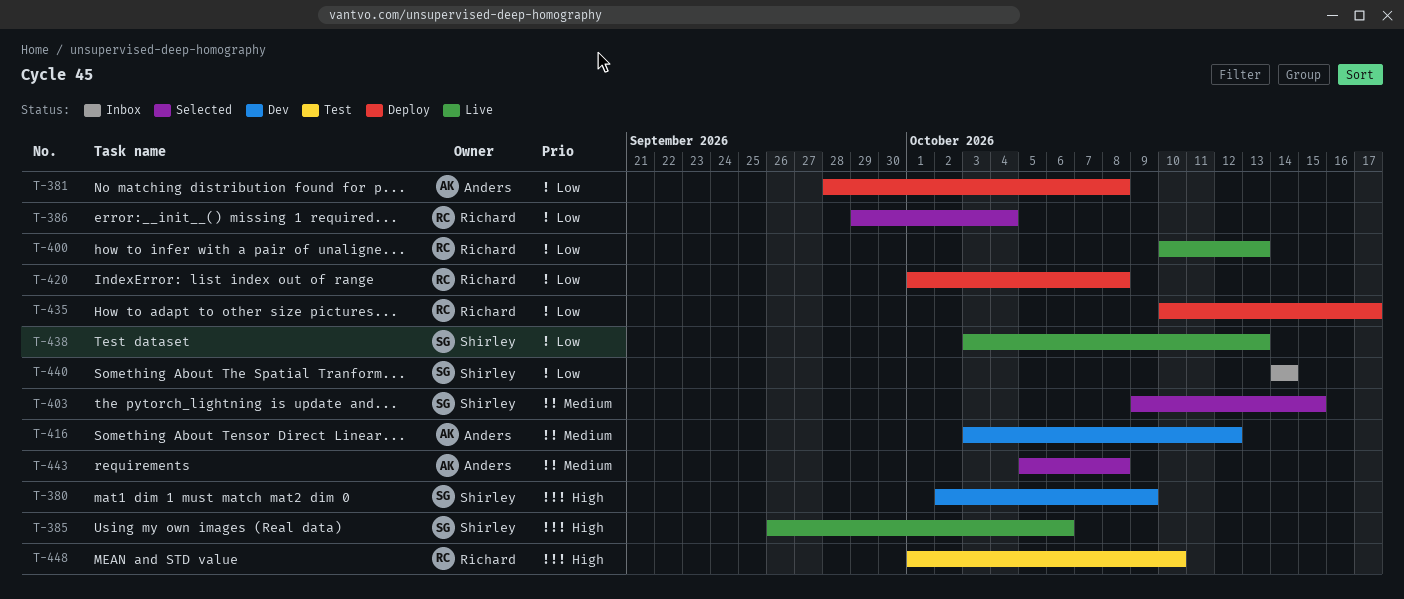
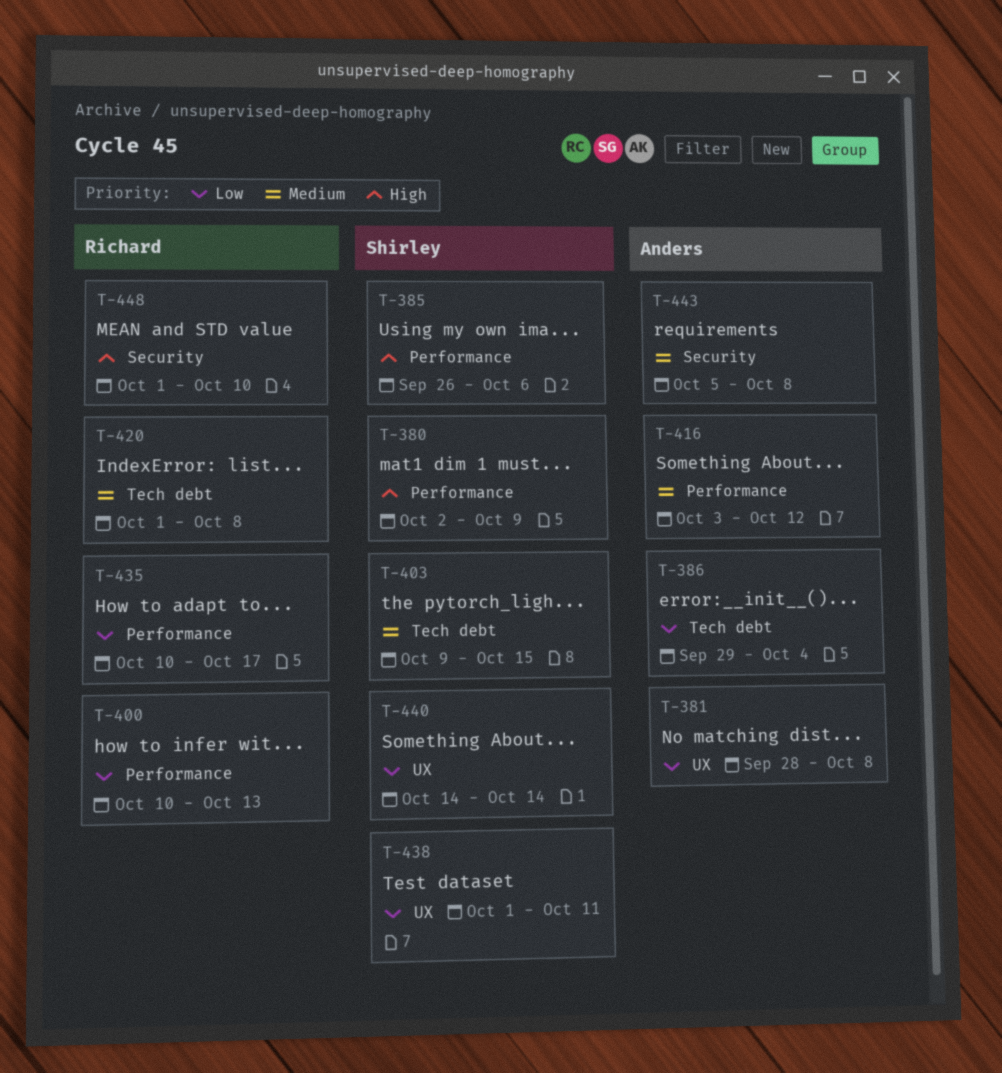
T-386, owner: Richard -> Anders
T-420, priority: Low -> Medium
T-438, start: Oct 3 -> Oct 1
T-438, due: Oct 13 -> Oct 11

